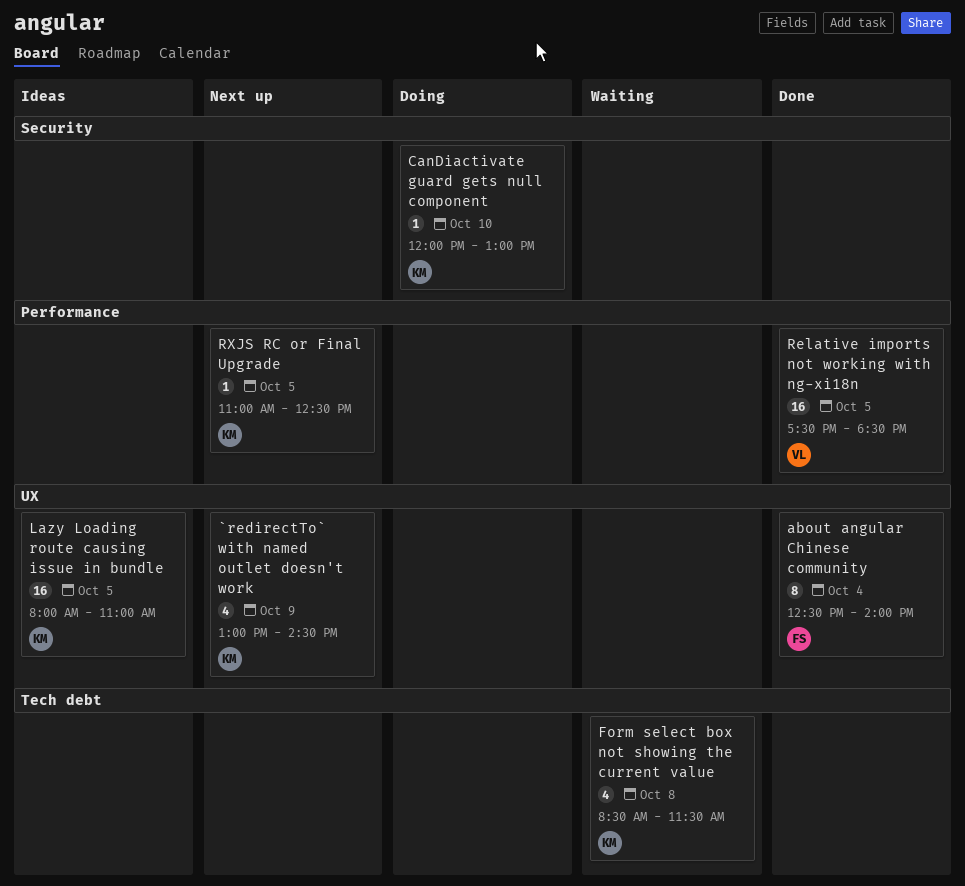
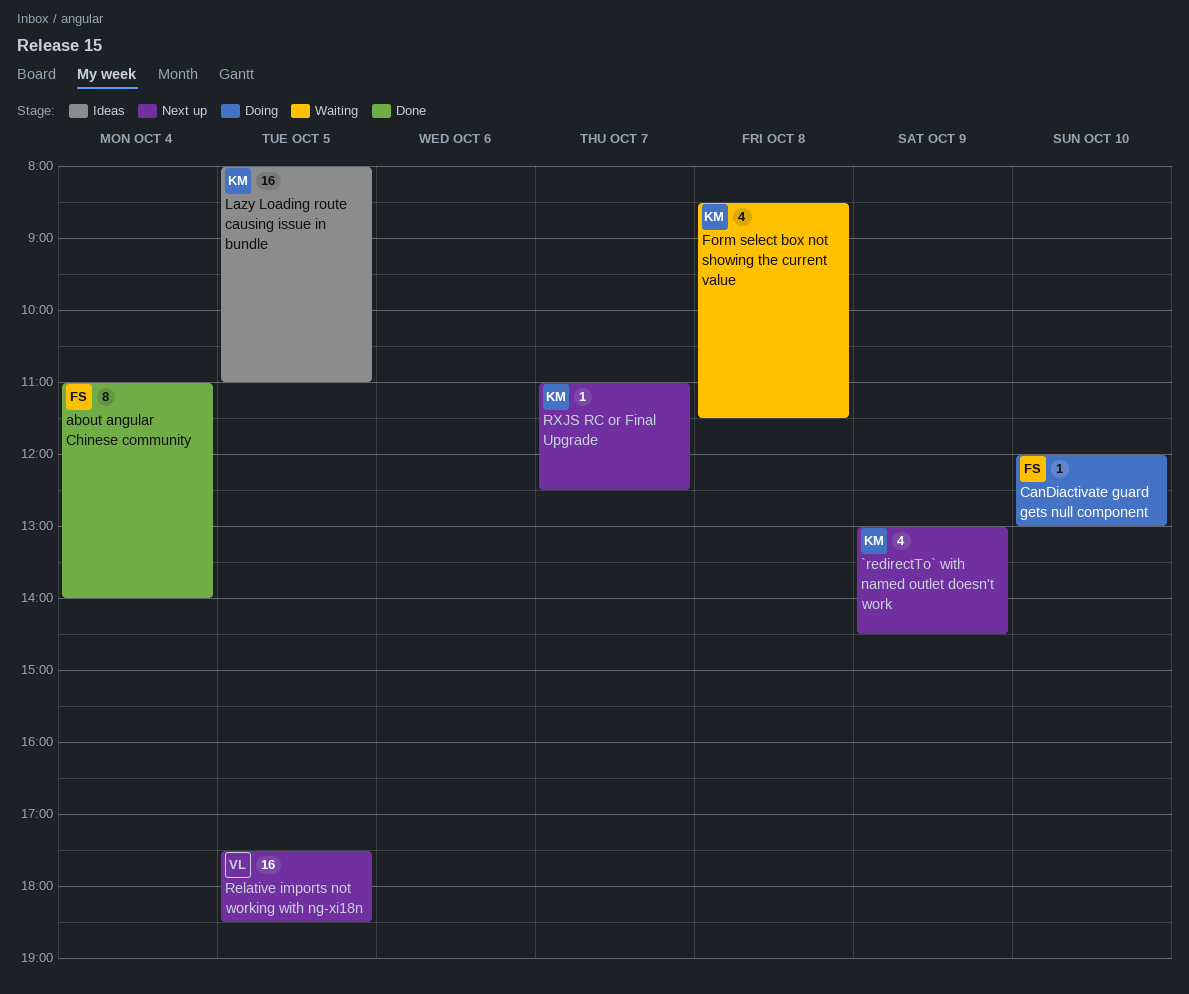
about angular Chinese community, begins: 12:30 -> 11:00
CanDiactivate guard gets null component, owner: KM -> FS
Relative imports not working with ng-xi18n, status: Done -> Next up
RXJS RC or Final Upgrade, day: Oct 5 -> Oct 7

